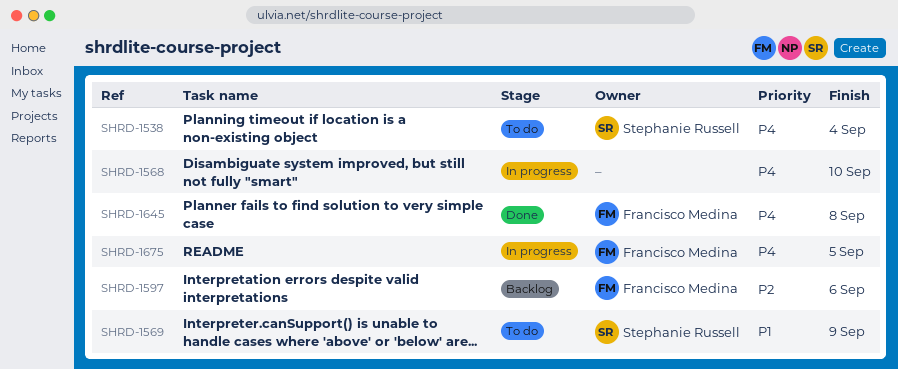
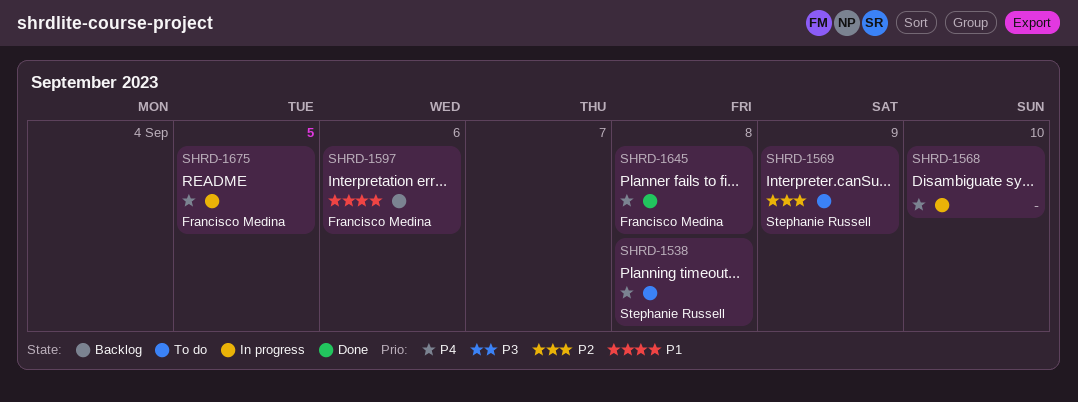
SHRD-1538, due: Sep 4 -> Sep 8
SHRD-1569, priority: P1 -> P2
SHRD-1597, priority: P2 -> P1

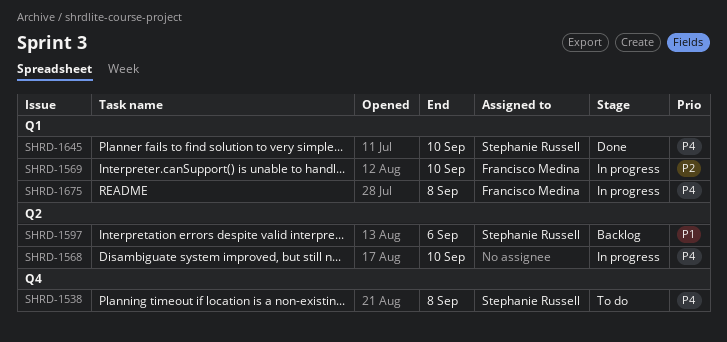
SHRD-1569, status: To do -> In progress
SHRD-1569, owner: Stephanie Russell -> Francisco Medina
SHRD-1569, due: Sep 9 -> Sep 10
SHRD-1597, owner: Francisco Medina -> Stephanie Russell
SHRD-1645, owner: Francisco Medina -> Stephanie Russell
SHRD-1645, due: Sep 8 -> Sep 10
SHRD-1675, due: Sep 5 -> Sep 8

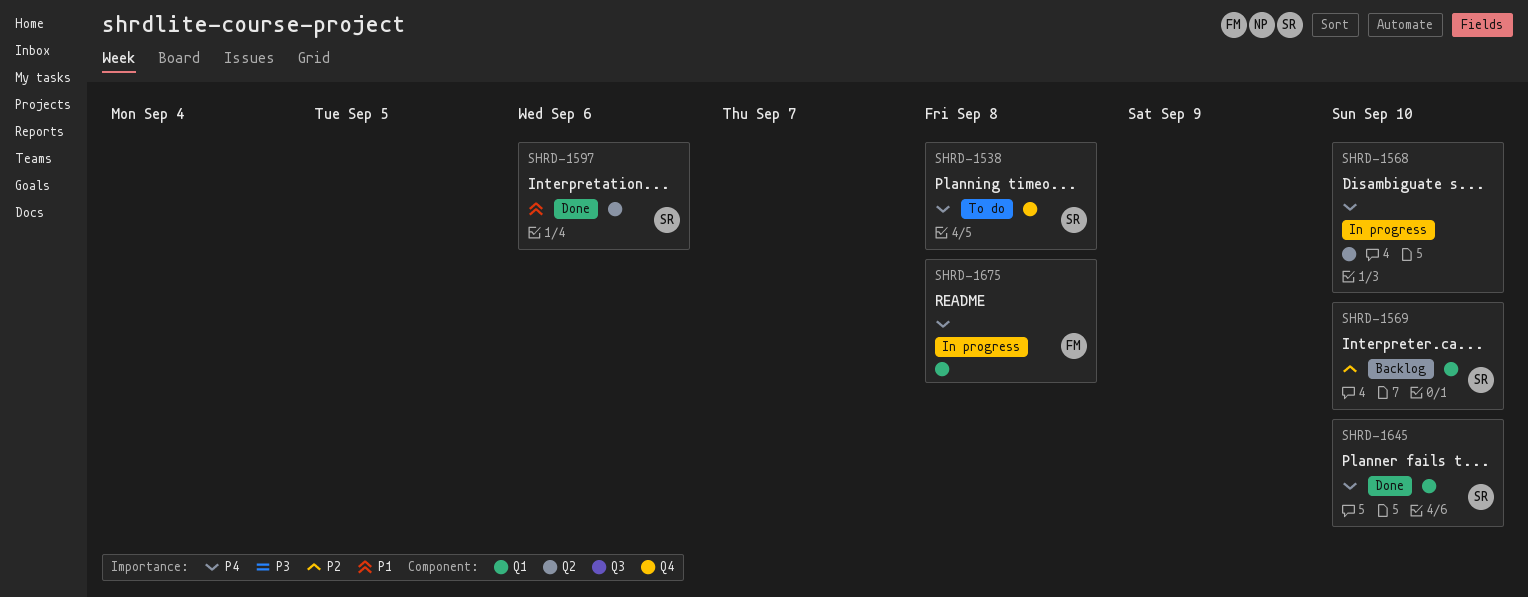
SHRD-1569, status: In progress -> Backlog
SHRD-1569, owner: Francisco Medina -> Stephanie Russell
SHRD-1597, status: Backlog -> Done

